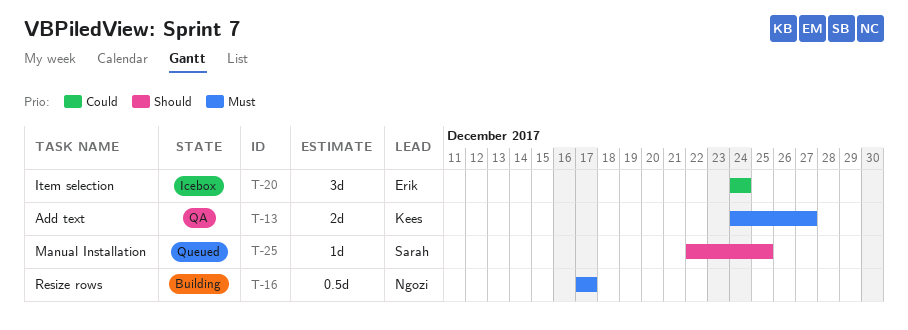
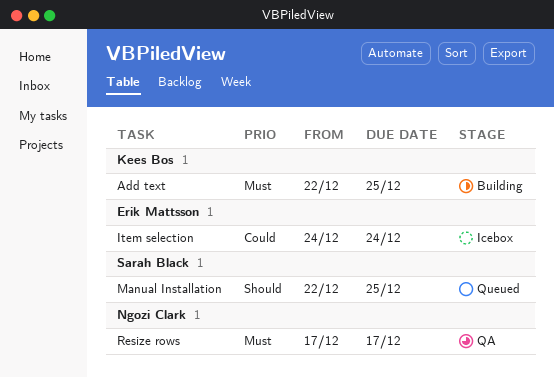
Add text, status: QA -> Building
Add text, start: Dec 24 -> Dec 22
Add text, due: Dec 27 -> Dec 25
Resize rows, status: Building -> QA

